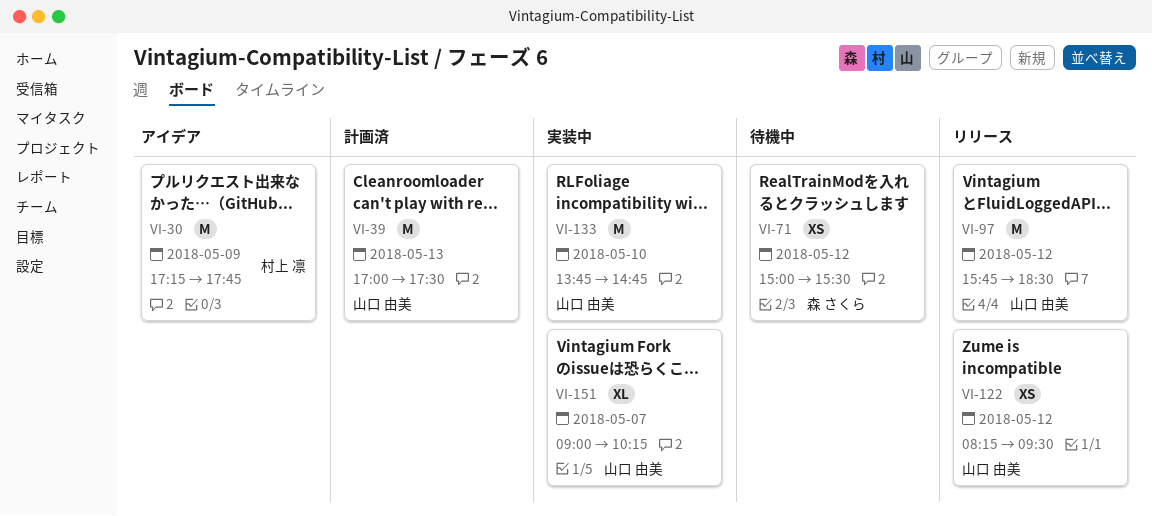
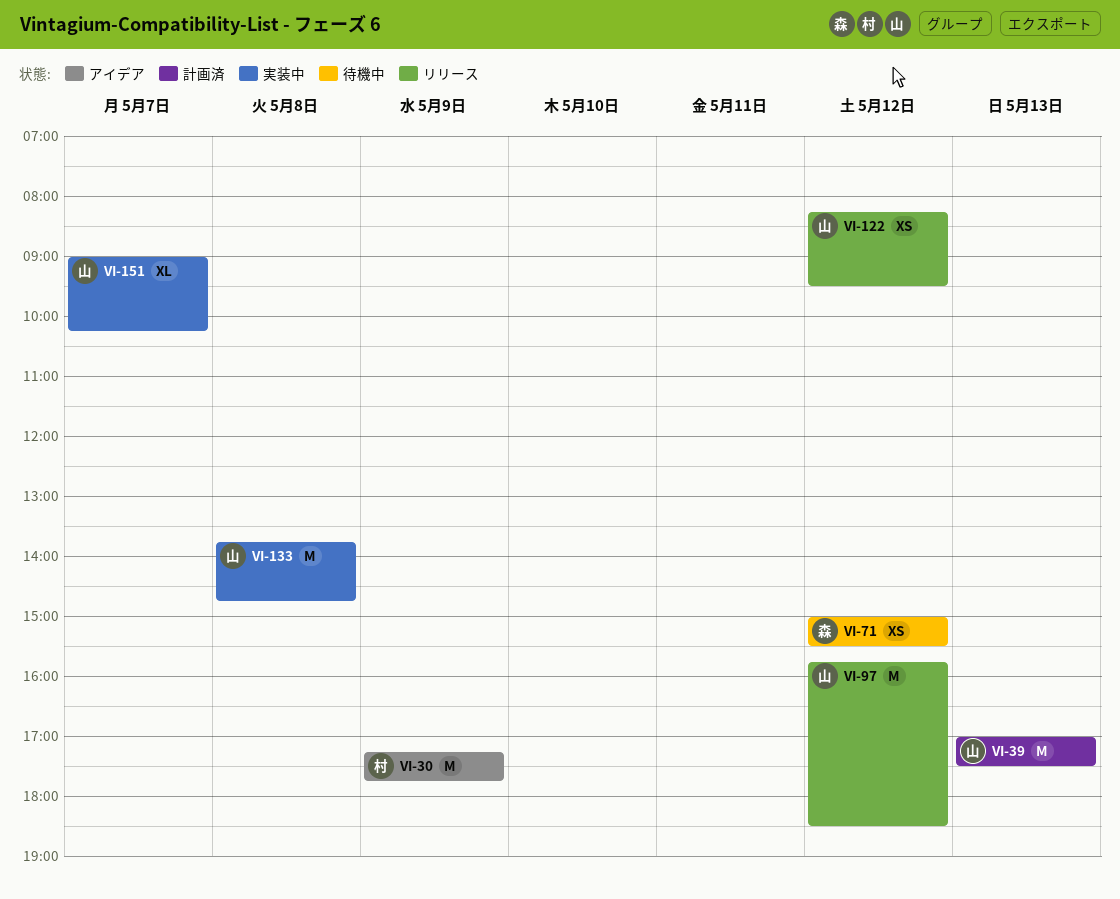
VI-133, day: May 10 -> May 8

